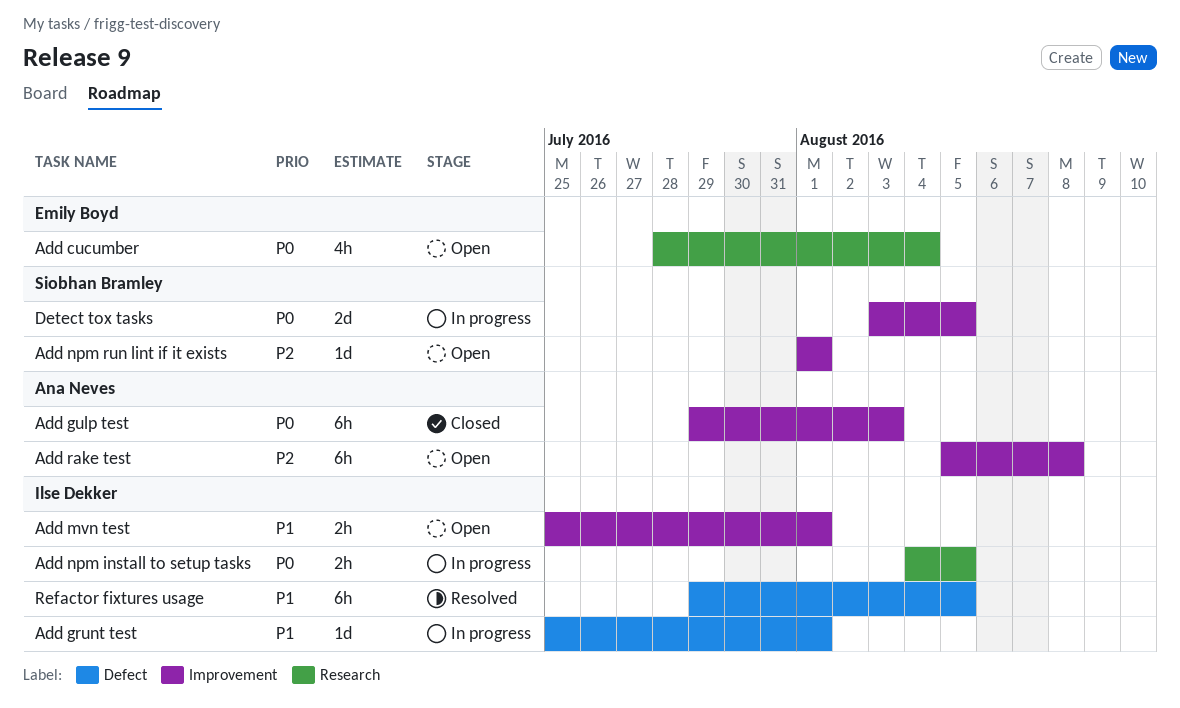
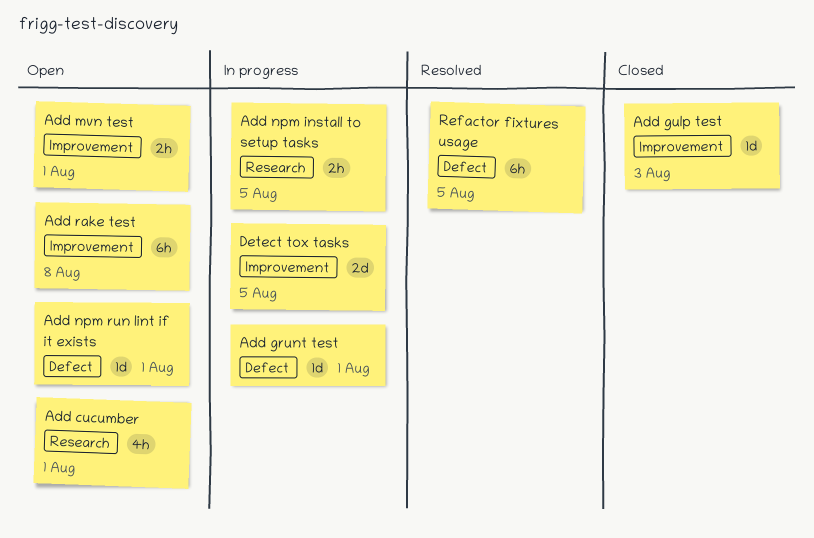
Add cucumber, due: Aug 4 -> Aug 1
Add gulp test, estimate: 6h -> 1d
Add npm run lint if it exists, label: Improvement -> Defect

